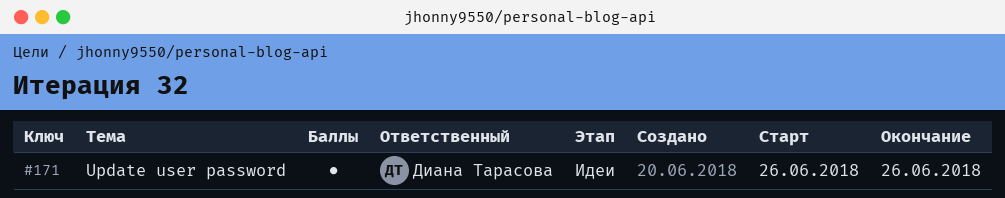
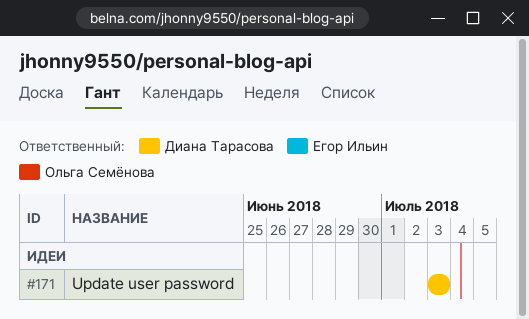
#171, start: Jun 26 -> Jul 3
#171, due: Jun 26 -> Jul 3

